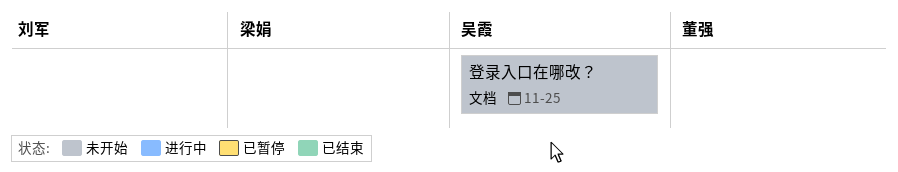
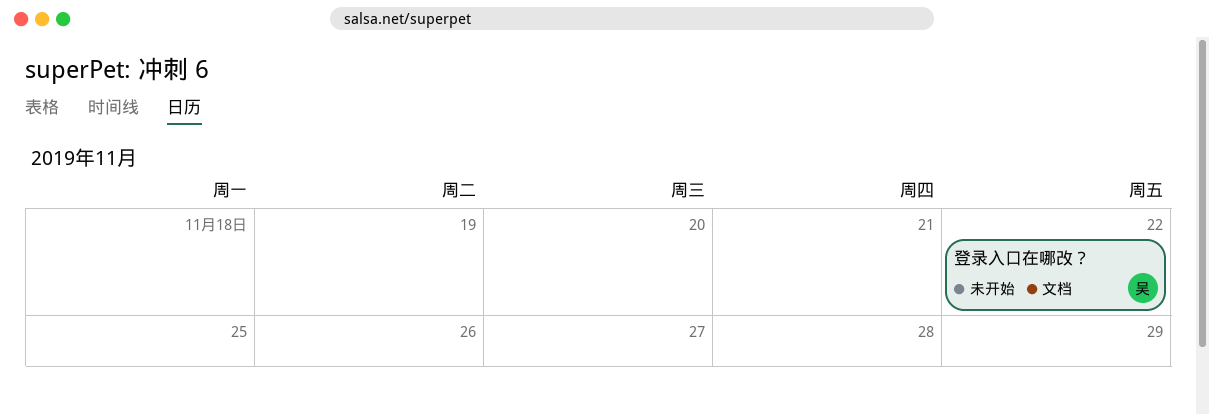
登录入口在哪改？, due: Nov 25 -> Nov 22

